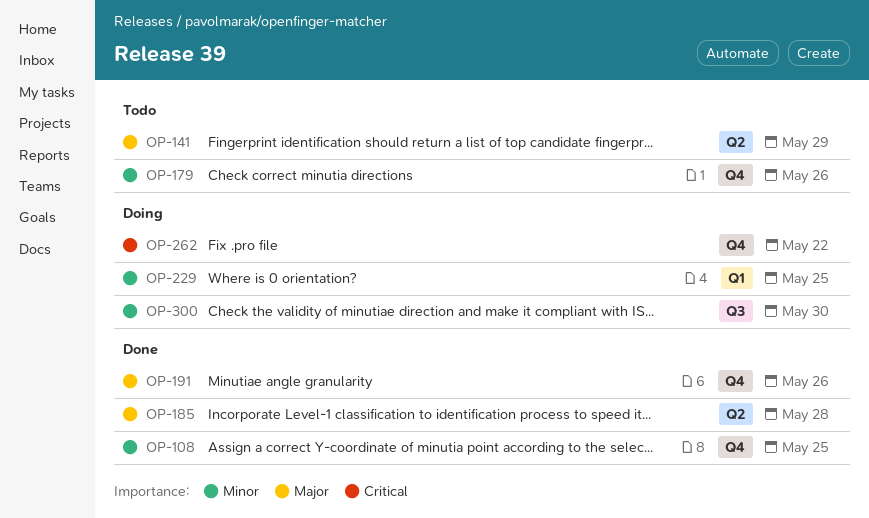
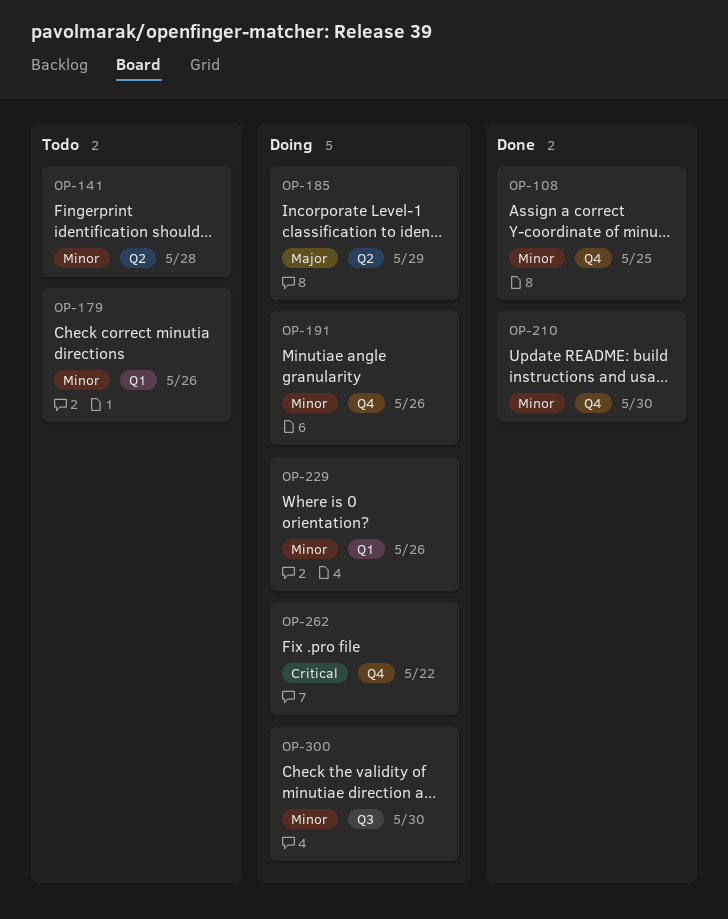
OP-141, priority: Major -> Minor
OP-141, due: May 29 -> May 28
OP-179, label: Q4 -> Q1
OP-185, status: Done -> Doing
OP-185, due: May 28 -> May 29
OP-191, status: Done -> Doing
OP-191, priority: Major -> Minor
OP-210: none -> present
OP-229, due: May 25 -> May 26

